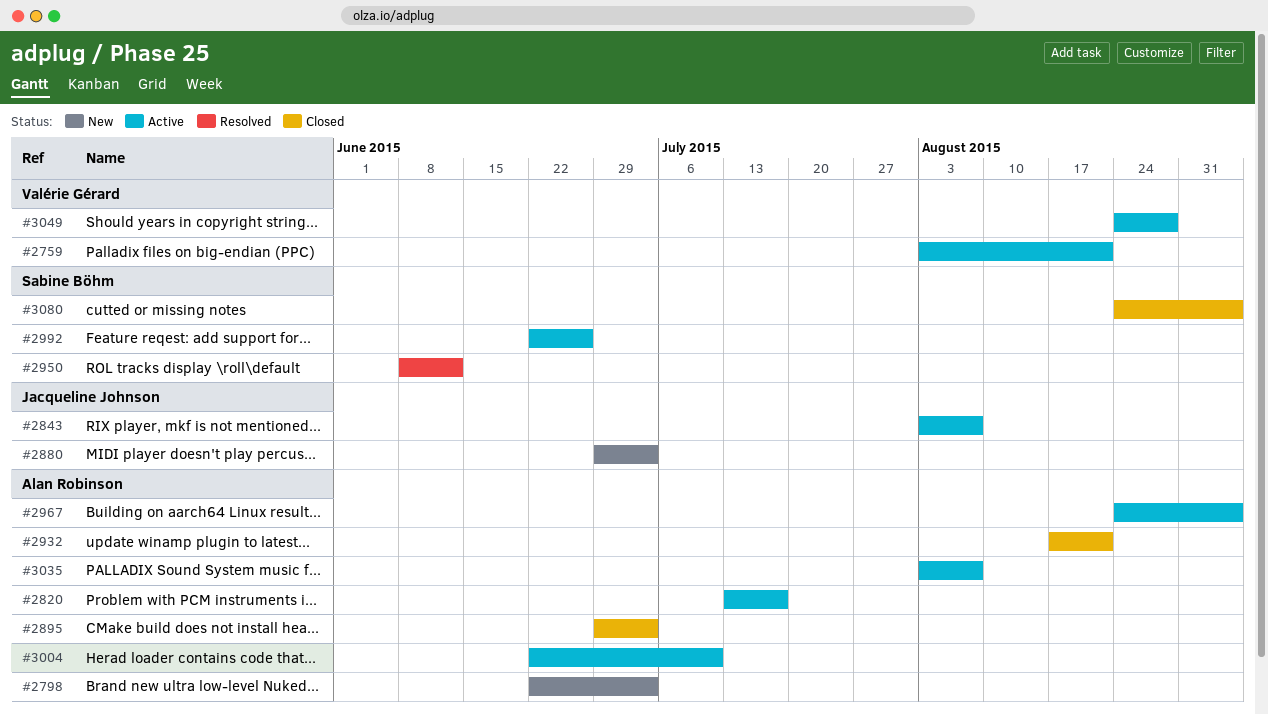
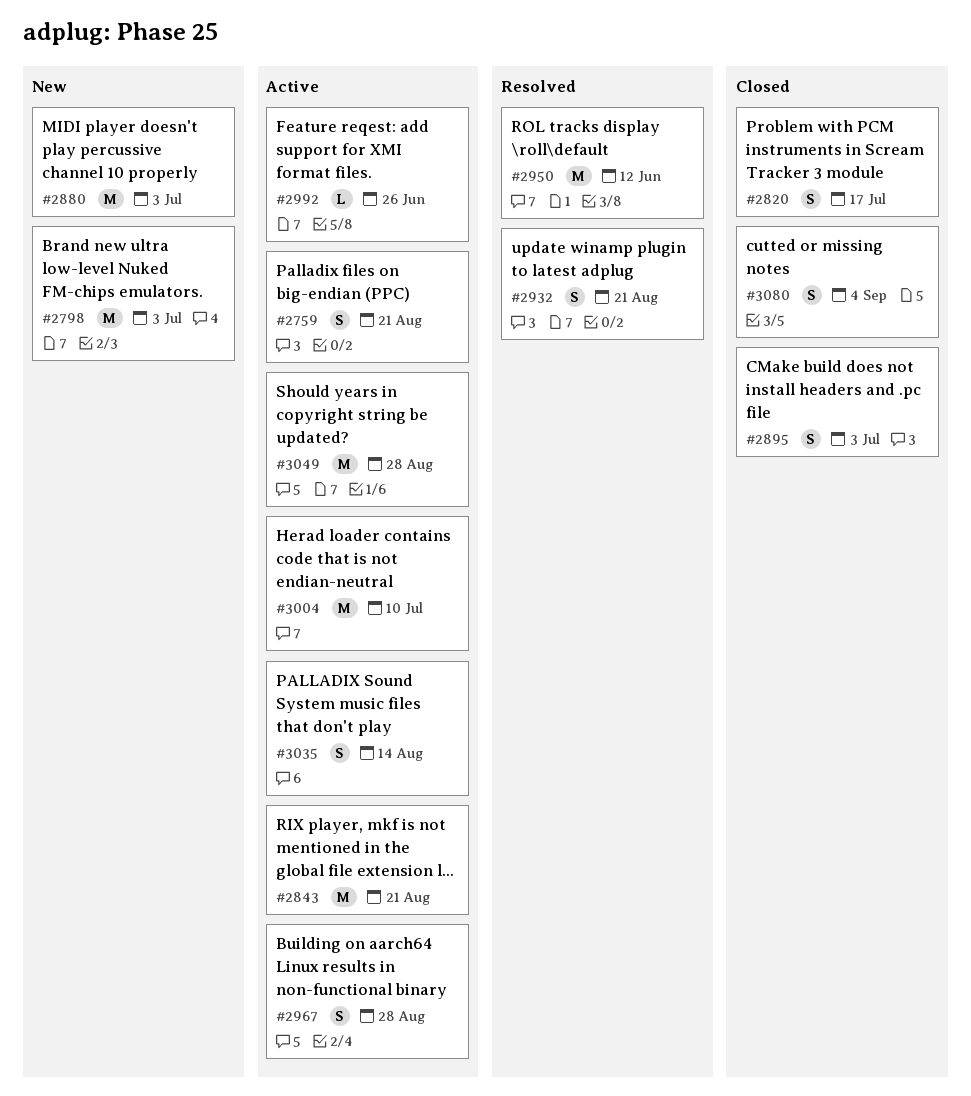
#2820, status: Active -> Closed
#2843, due: Aug 7 -> Aug 21
#2932, status: Closed -> Resolved
#2967, due: Sep 4 -> Aug 28
#3035, due: Aug 7 -> Aug 14

